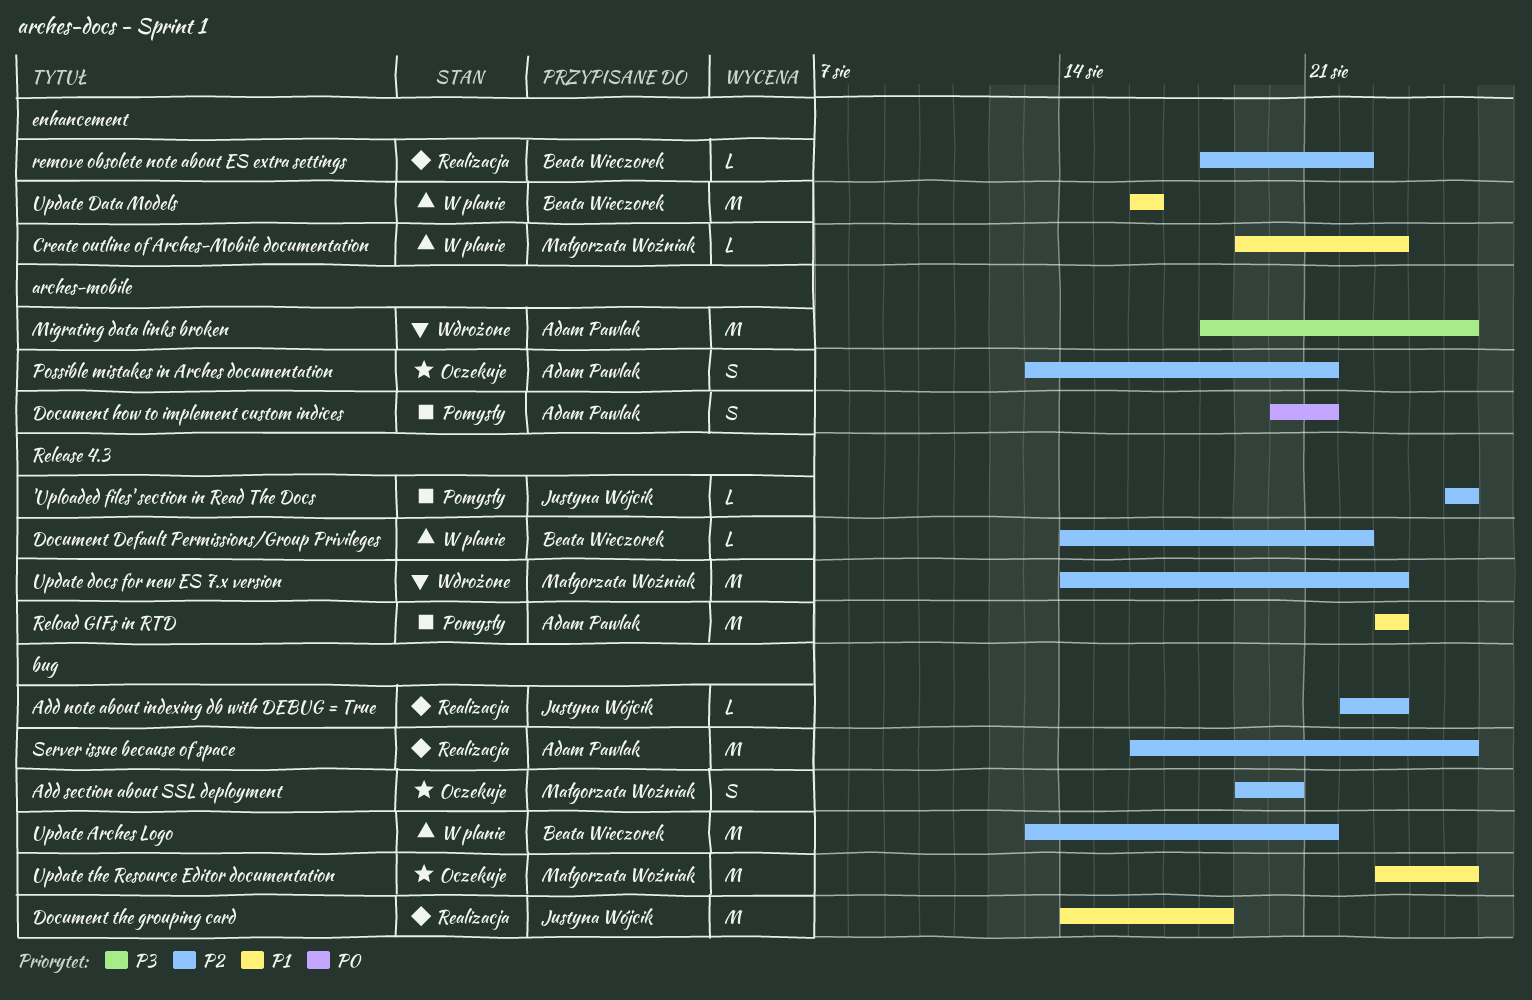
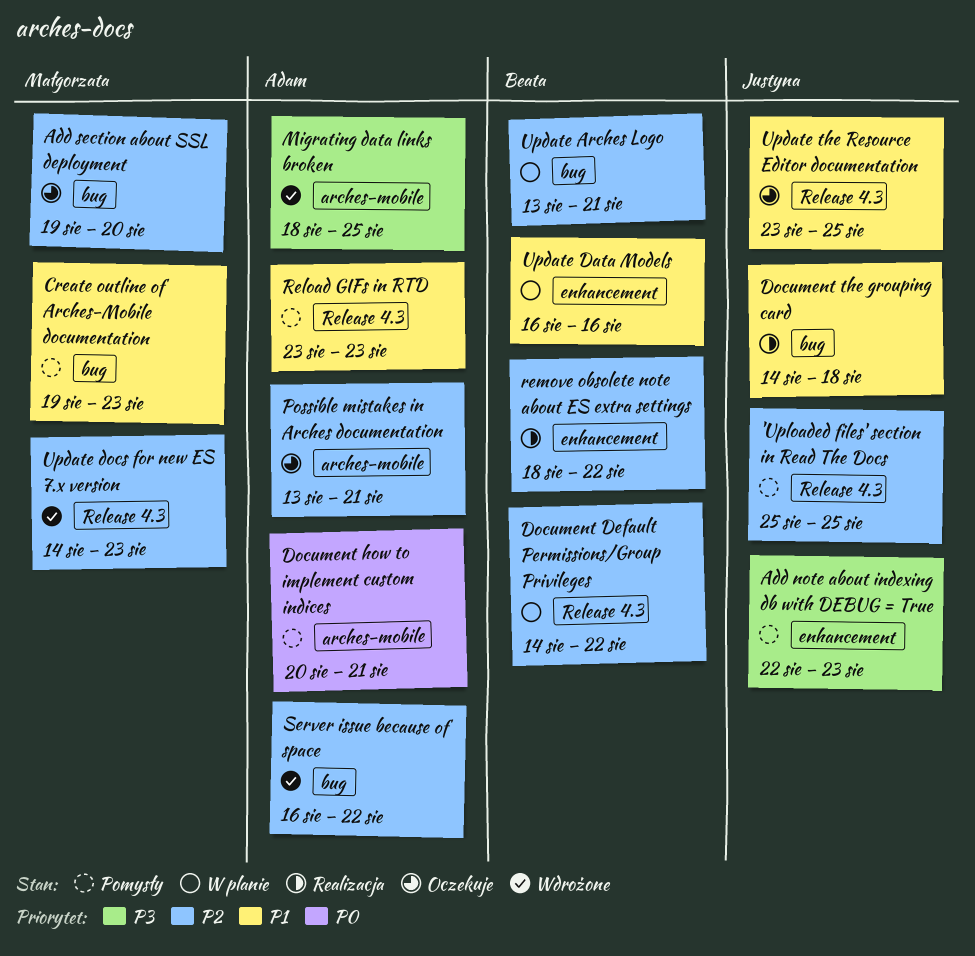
Add note about indexing db with DEBUG = True, status: Realizacja -> Pomysły
Add note about indexing db with DEBUG = True, priority: P2 -> P3
Add note about indexing db with DEBUG = True, label: bug -> enhancement
Create outline of Arches-Mobile documentation, status: W planie -> Pomysły
Create outline of Arches-Mobile documentation, label: enhancement -> bug
Server issue because of space, status: Realizacja -> Wdrożone
Server issue because of space, due: Aug 25 -> Aug 22
Update the Resource Editor documentation, owner: Małgorzata Woźniak -> Justyna Wójcik
Update the Resource Editor documentation, label: bug -> Release 4.3

